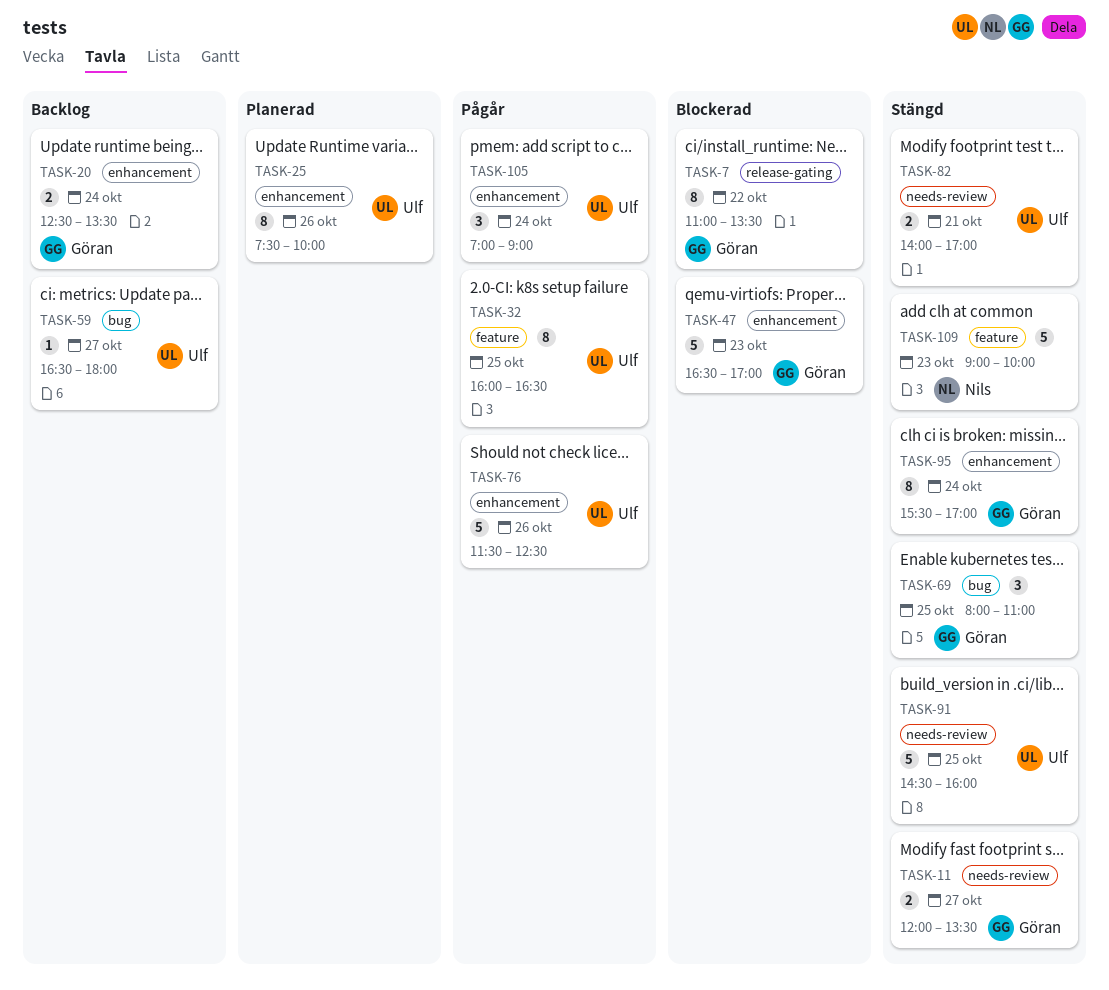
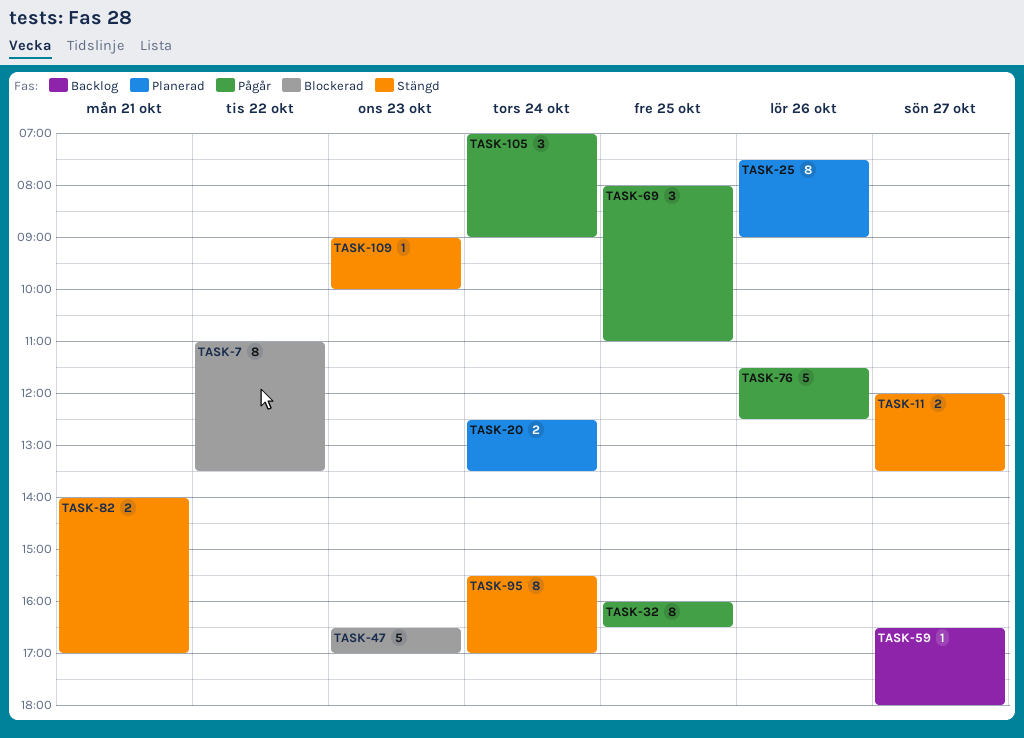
TASK-20, status: Backlog -> Planerad
TASK-25, ends: 10:00 -> 09:00
TASK-69, status: Stängd -> Pågår
TASK-91: present -> none
TASK-109, estimate: 5 -> 1

